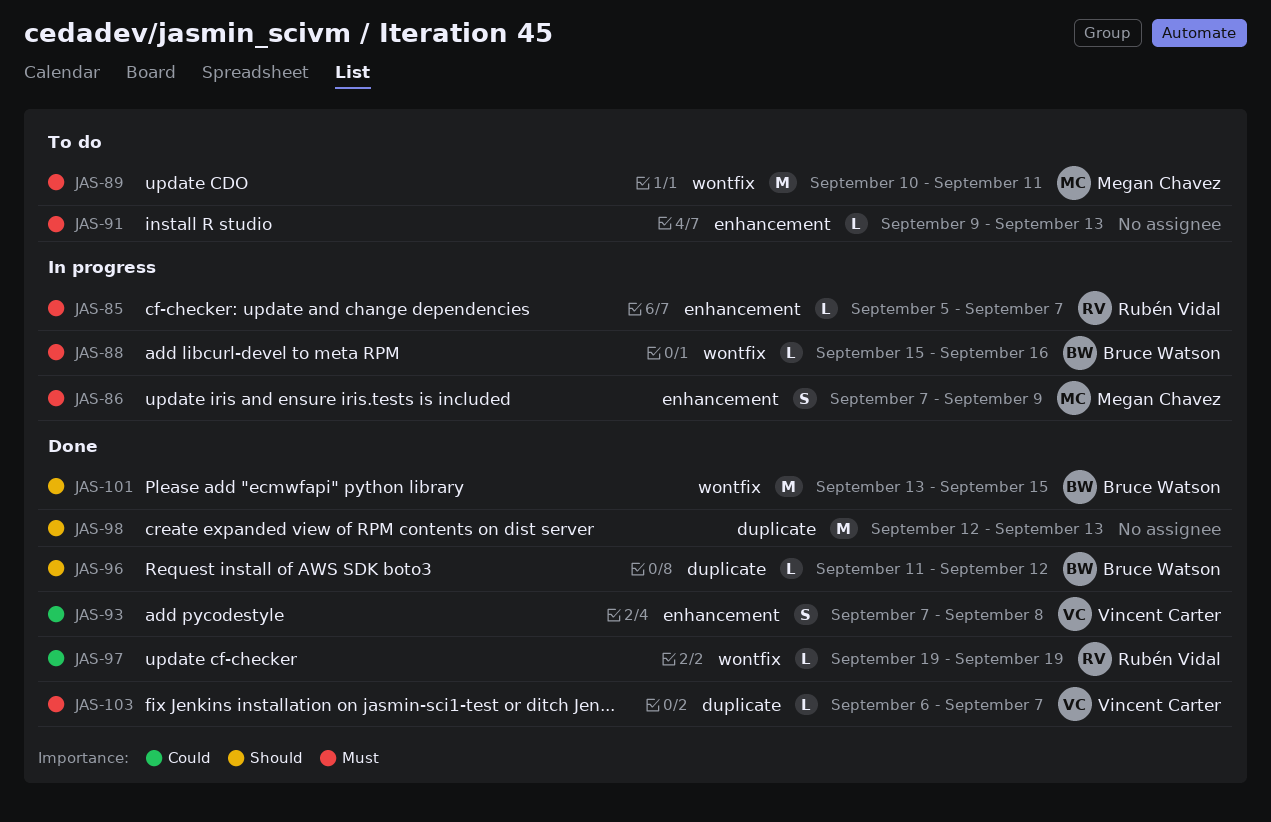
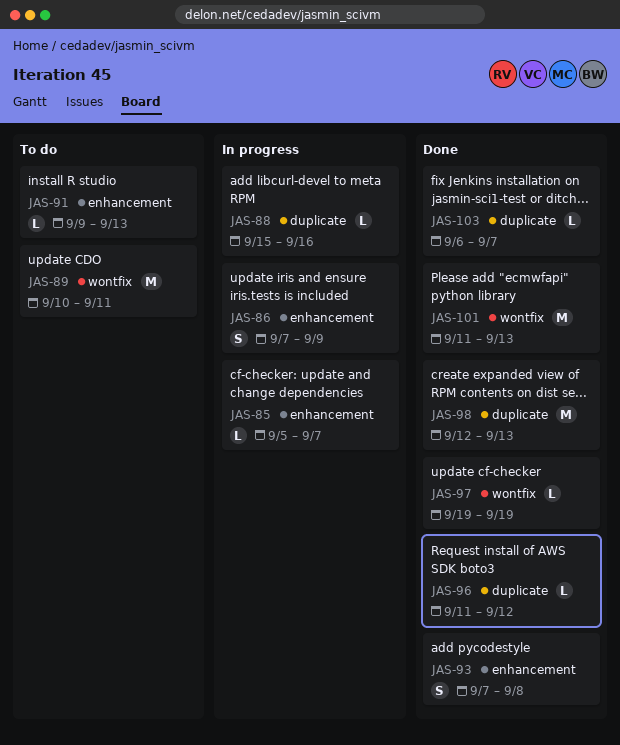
JAS-88, label: wontfix -> duplicate
JAS-101, start: Sep 13 -> Sep 11
JAS-101, due: Sep 15 -> Sep 13

